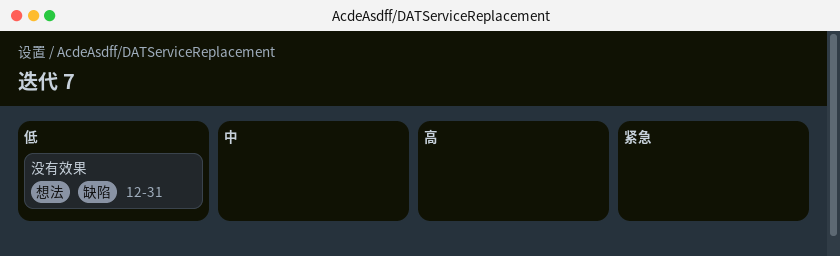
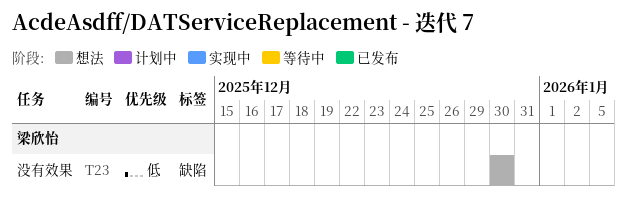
没有效果, due: Dec 31 -> Dec 30

